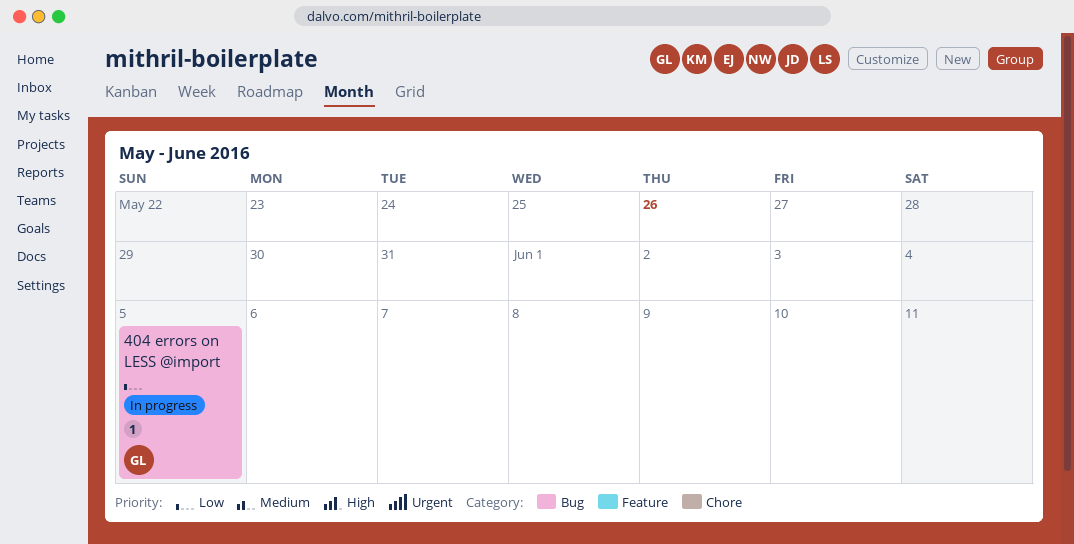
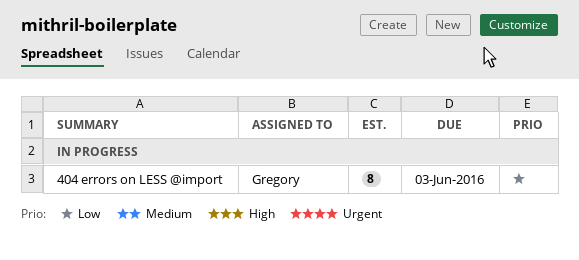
404 errors on LESS @import, estimate: 1 -> 8
404 errors on LESS @import, due: Jun 5 -> Jun 3

